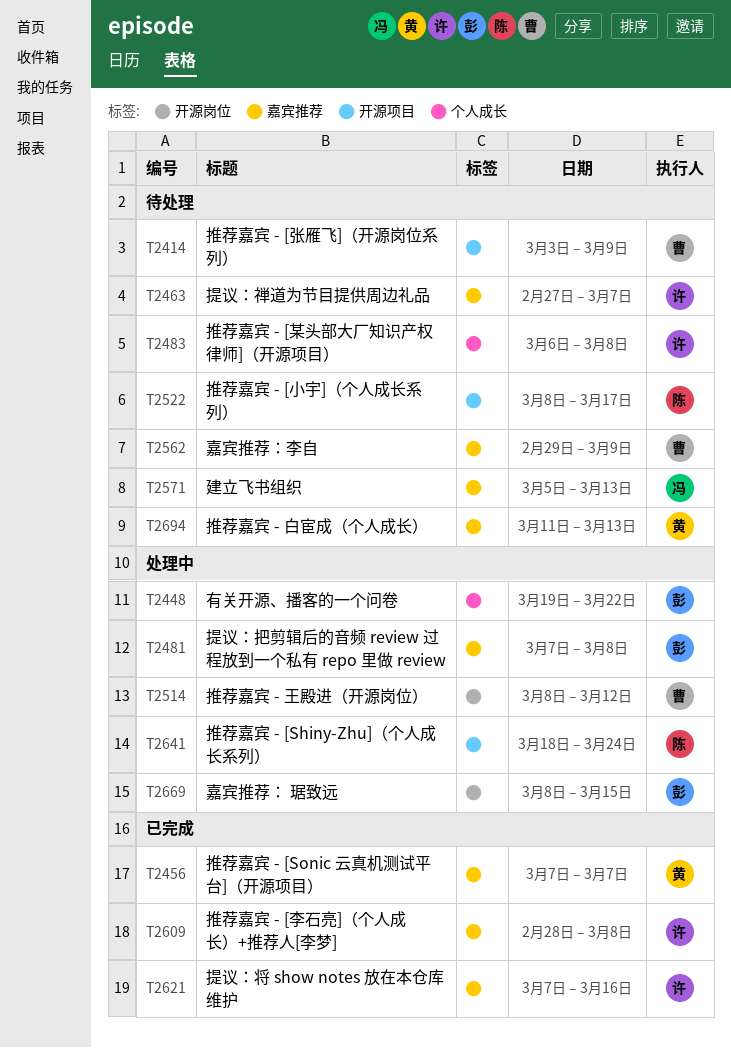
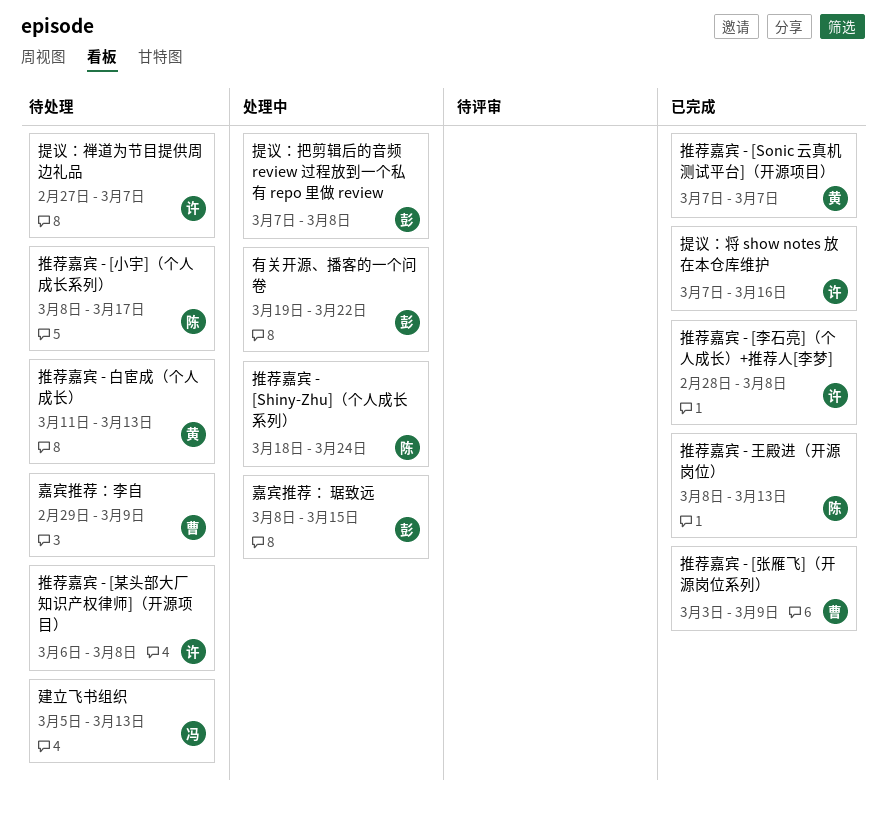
推荐嘉宾 - [张雁飞]（开源岗位系列）, status: 待处理 -> 已完成
推荐嘉宾 - 王殿进（开源岗位）, status: 处理中 -> 已完成
推荐嘉宾 - 王殿进（开源岗位）, owner: 曹 -> 陈
推荐嘉宾 - 王殿进（开源岗位）, due: Mar 12 -> Mar 13

